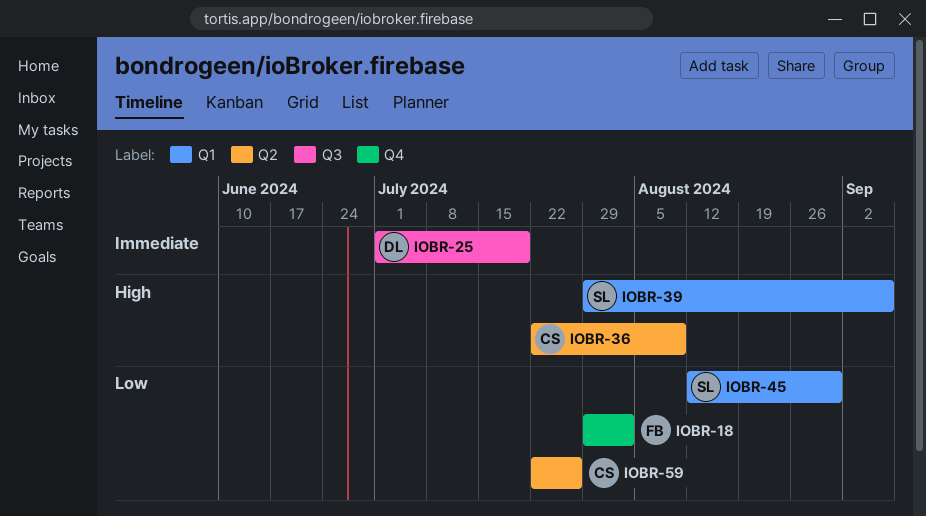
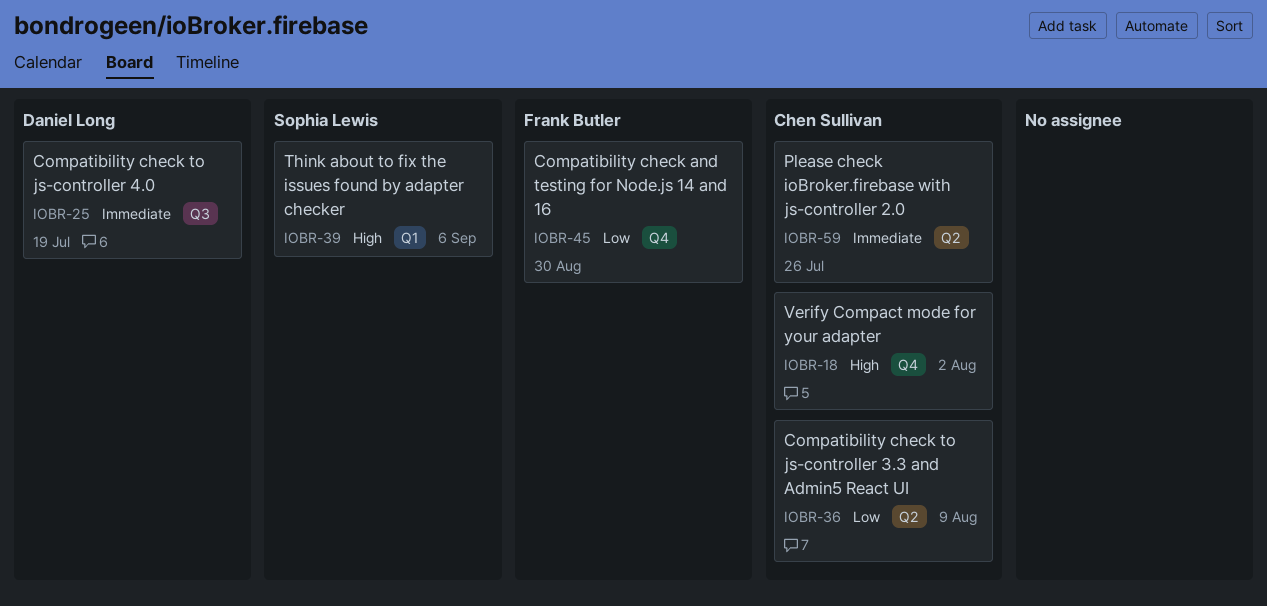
IOBR-18, owner: Frank Butler -> Chen Sullivan
IOBR-18, priority: Low -> High
IOBR-36, priority: High -> Low
IOBR-45, owner: Sophia Lewis -> Frank Butler
IOBR-45, label: Q1 -> Q4
IOBR-59, priority: Low -> Immediate

